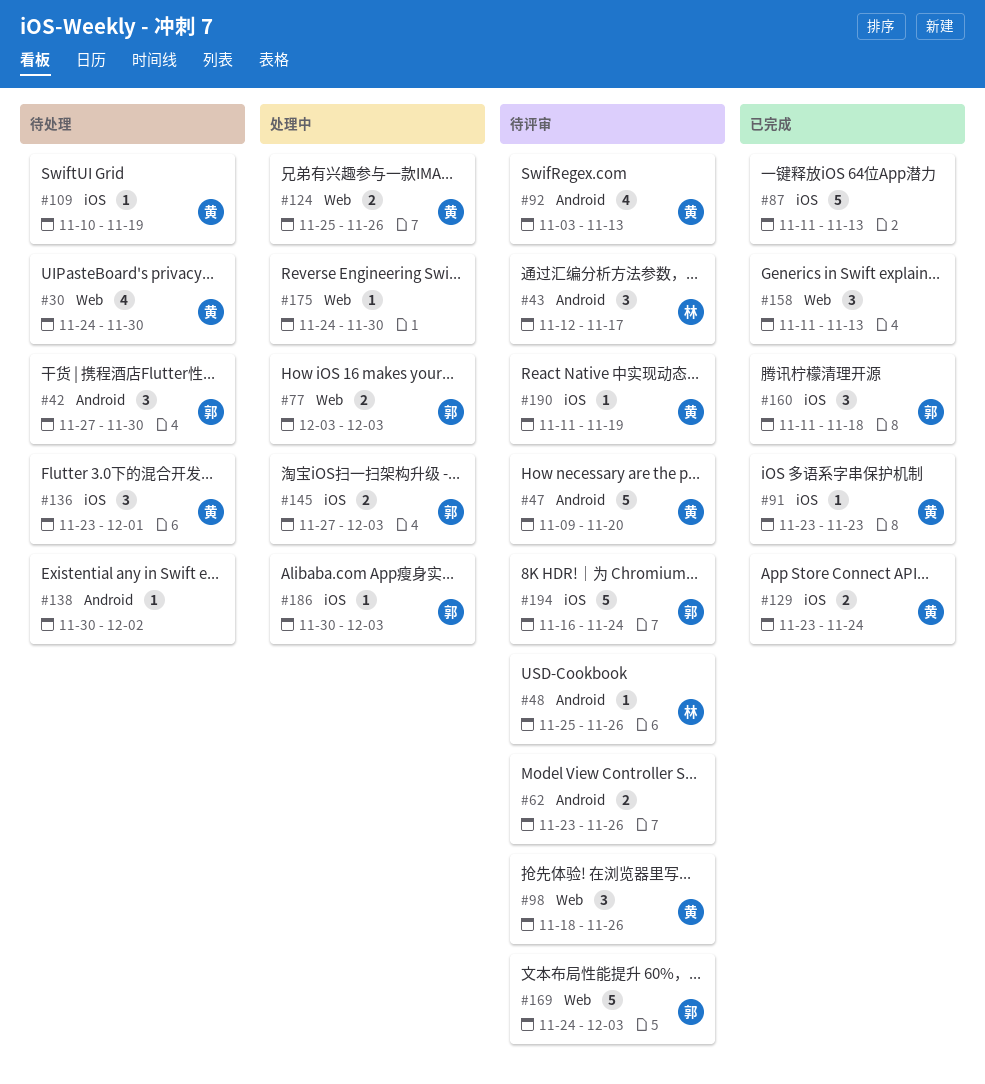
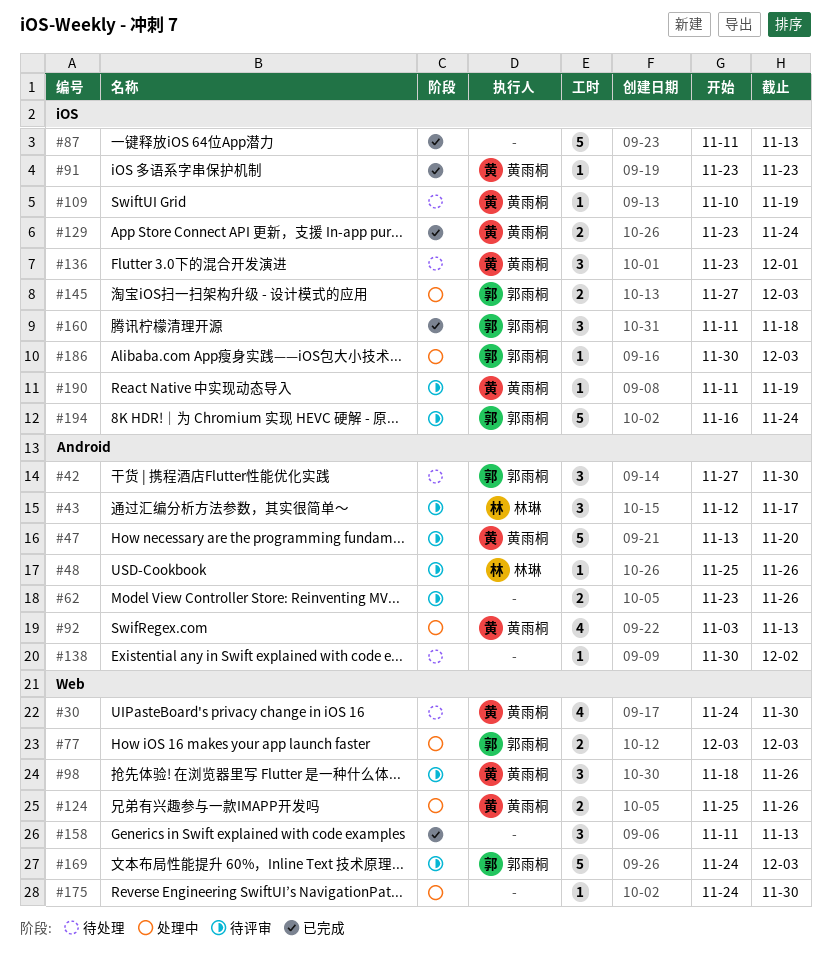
#47, start: Nov 9 -> Nov 13
#92, status: 待评审 -> 处理中

